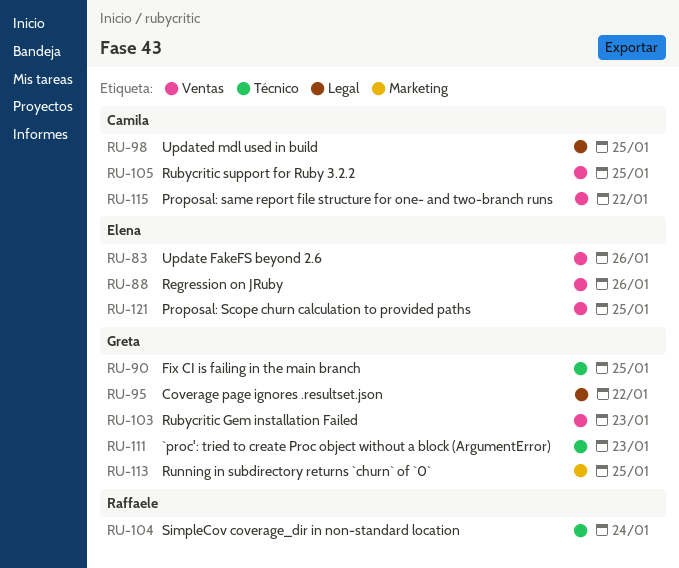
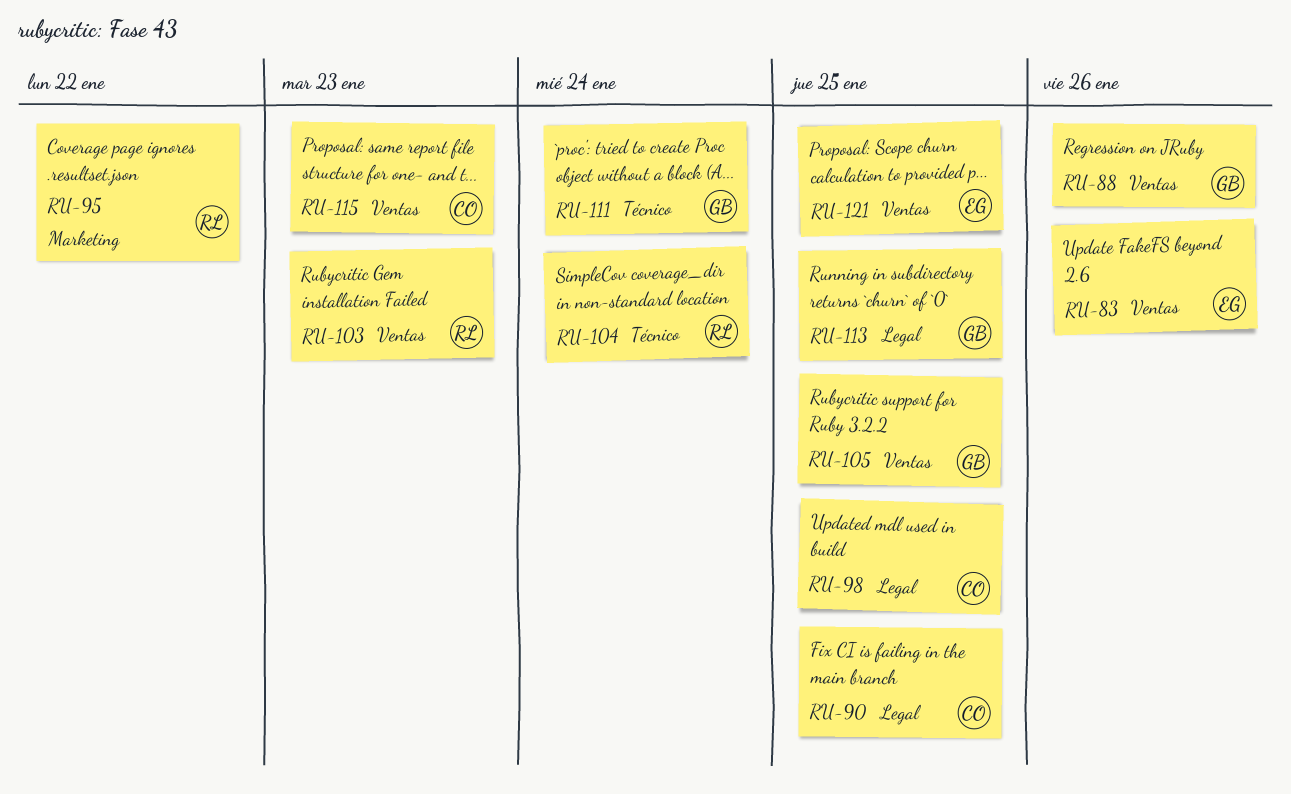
RU-88, owner: Elena -> Greta
RU-90, owner: Greta -> Camila
RU-90, label: Técnico -> Legal
RU-95, owner: Greta -> Raffaele
RU-95, label: Legal -> Marketing
RU-103, owner: Greta -> Raffaele
RU-105, owner: Camila -> Greta
RU-111, due: Jan 23 -> Jan 24
RU-113, label: Marketing -> Legal
RU-115, due: Jan 22 -> Jan 23

